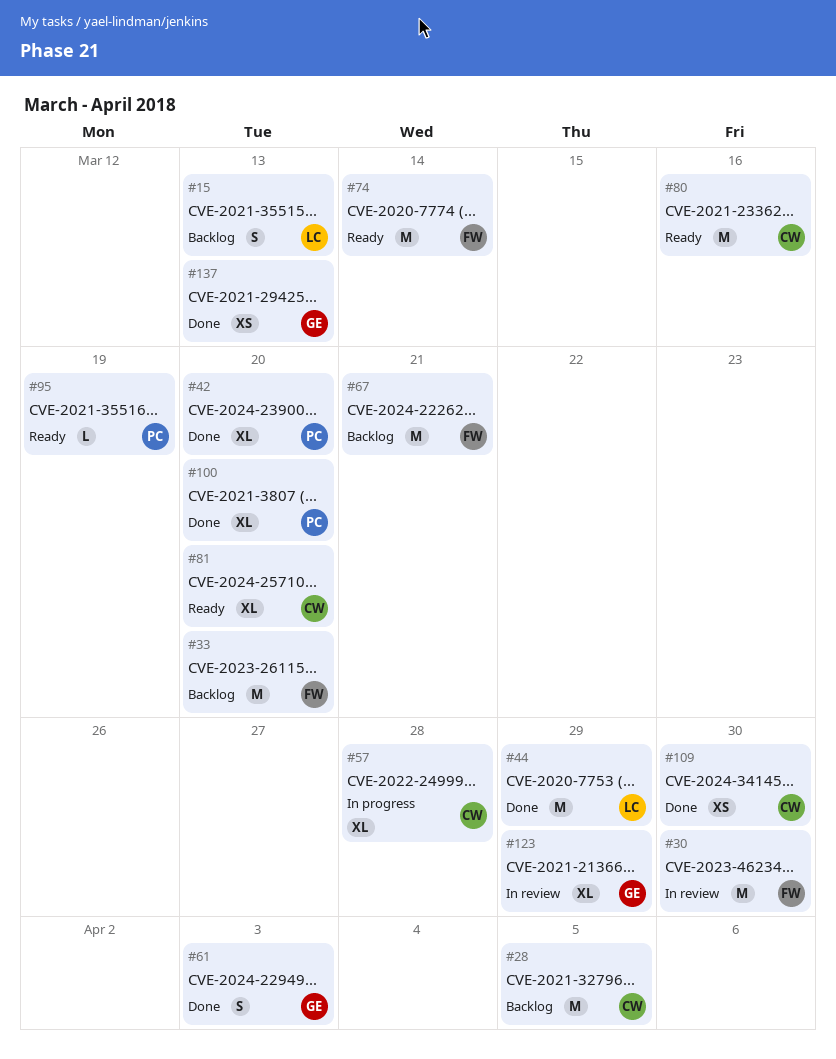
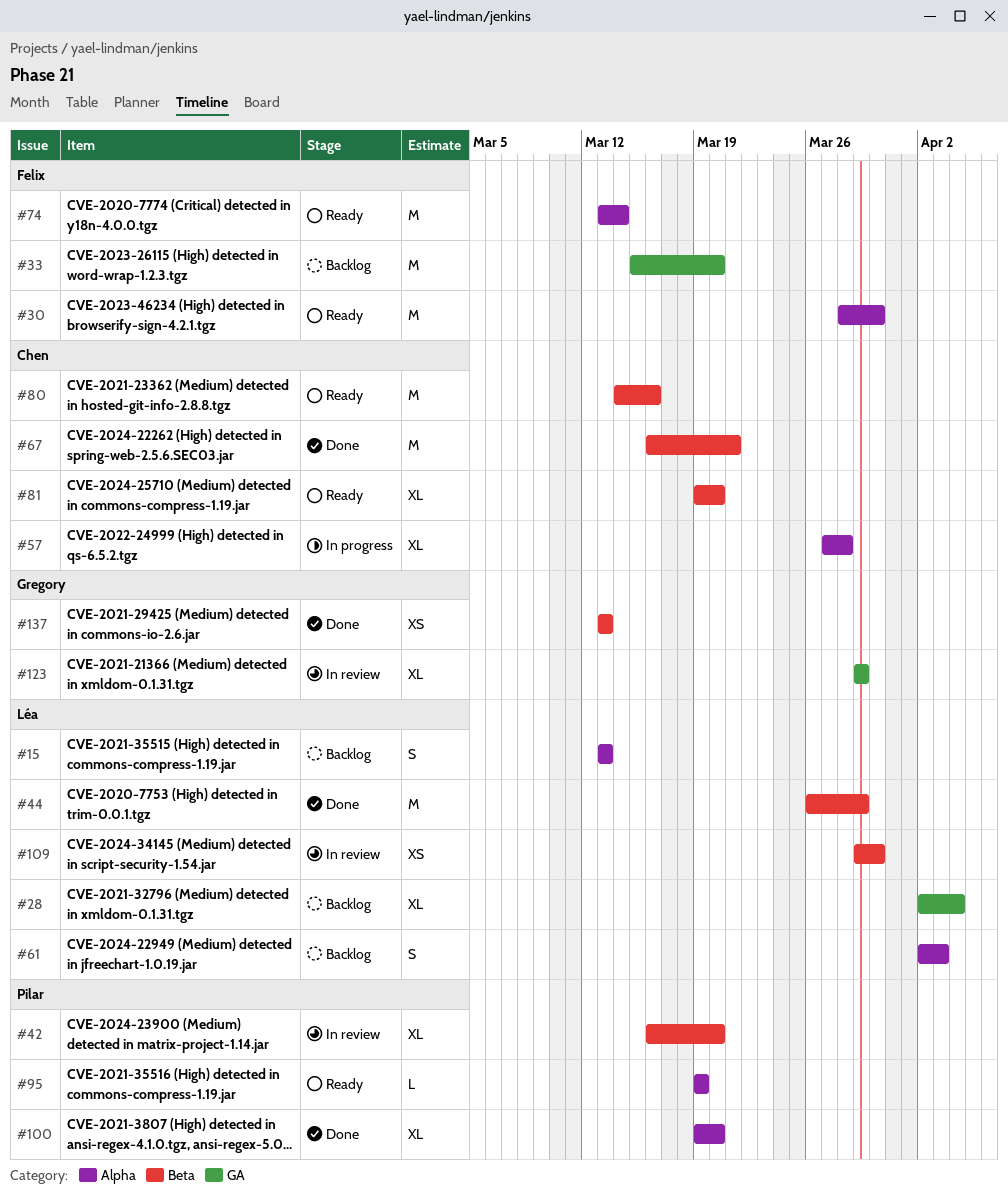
#28, owner: Chen -> Léa
#28, estimate: M -> XL
#28, due: Apr 5 -> Apr 4
#30, status: In review -> Ready
#42, status: Done -> In review
#61, status: Done -> Backlog
#61, owner: Gregory -> Léa
#67, status: Backlog -> Done
#67, owner: Felix -> Chen
#109, status: Done -> In review
#109, owner: Chen -> Léa

